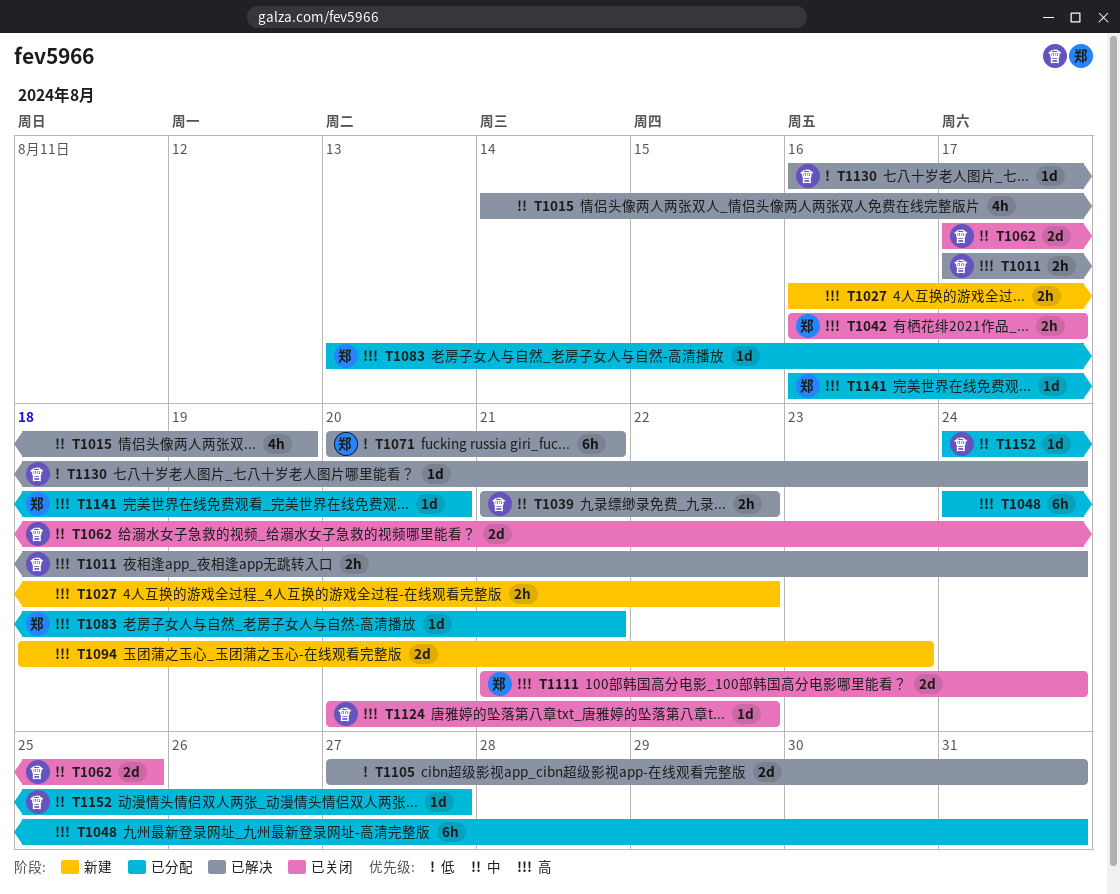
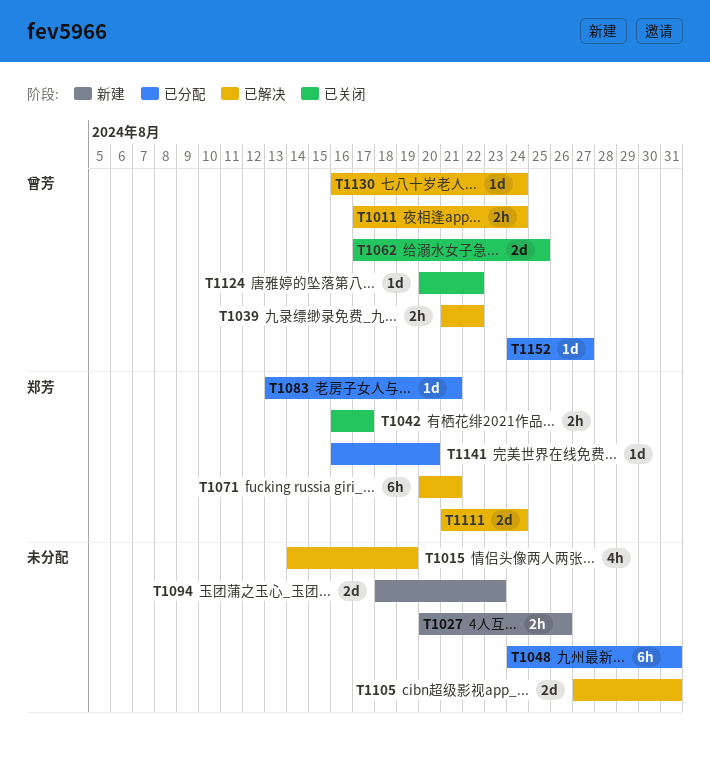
T1027, start: Aug 16 -> Aug 20
T1027, due: Aug 22 -> Aug 26
T1111, status: 已关闭 -> 已解决

